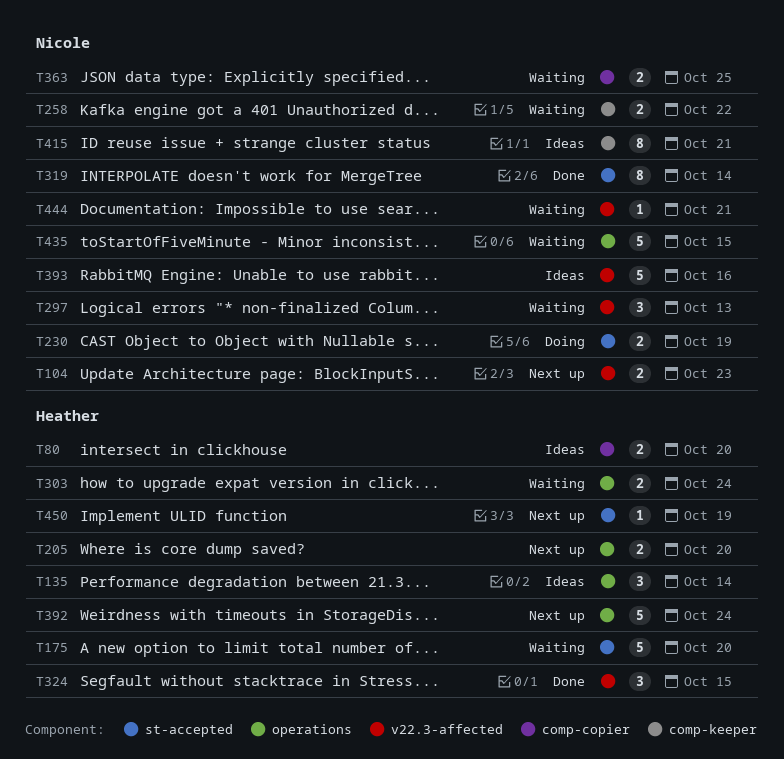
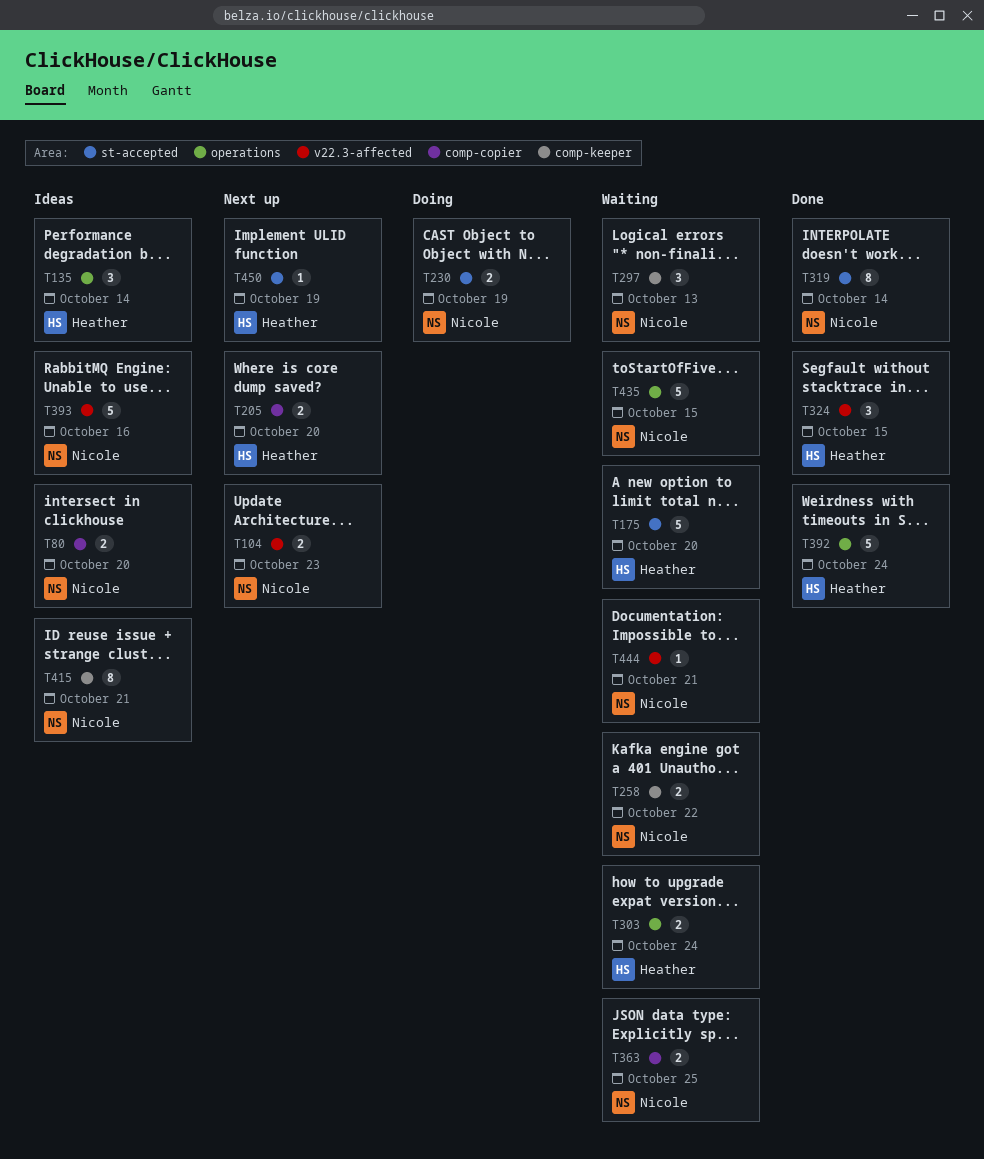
T80, owner: Heather -> Nicole
T205, label: operations -> comp-copier
T297, label: v22.3-affected -> comp-keeper
T392, status: Next up -> Done

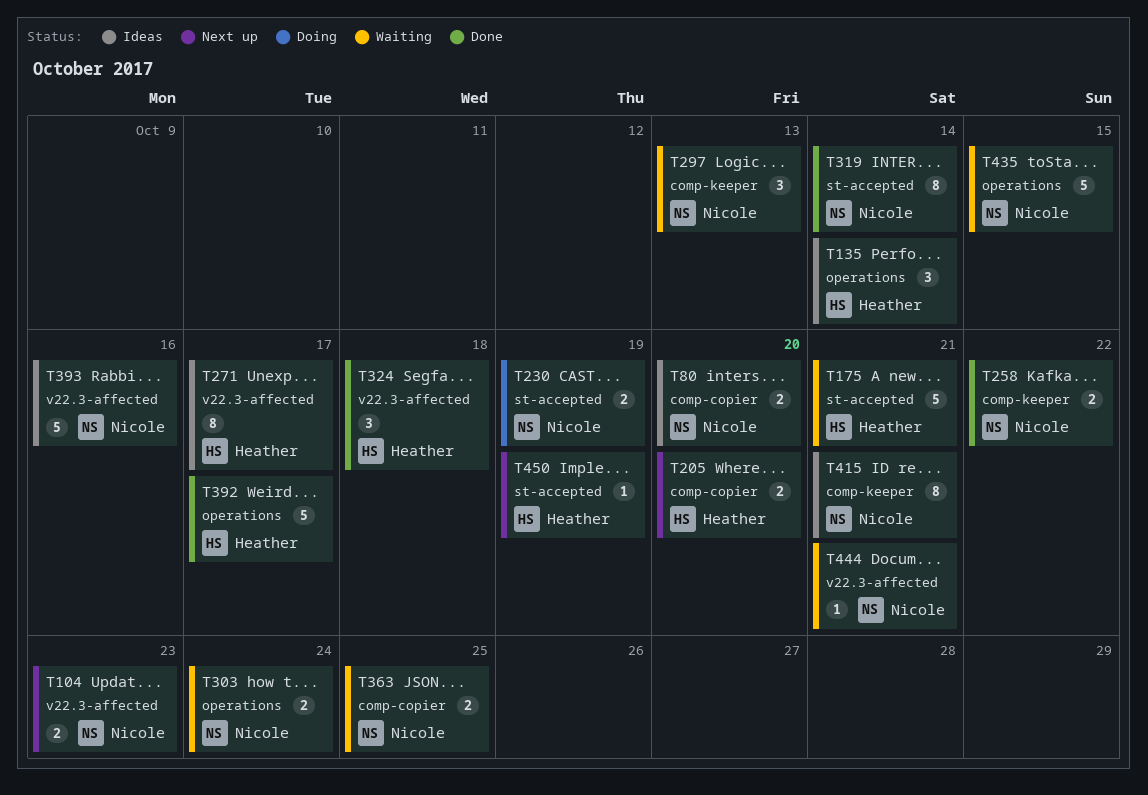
T175, due: Oct 20 -> Oct 21
T258, status: Waiting -> Done
T271: none -> present
T303, owner: Heather -> Nicole
T324, due: Oct 15 -> Oct 18
T392, due: Oct 24 -> Oct 17

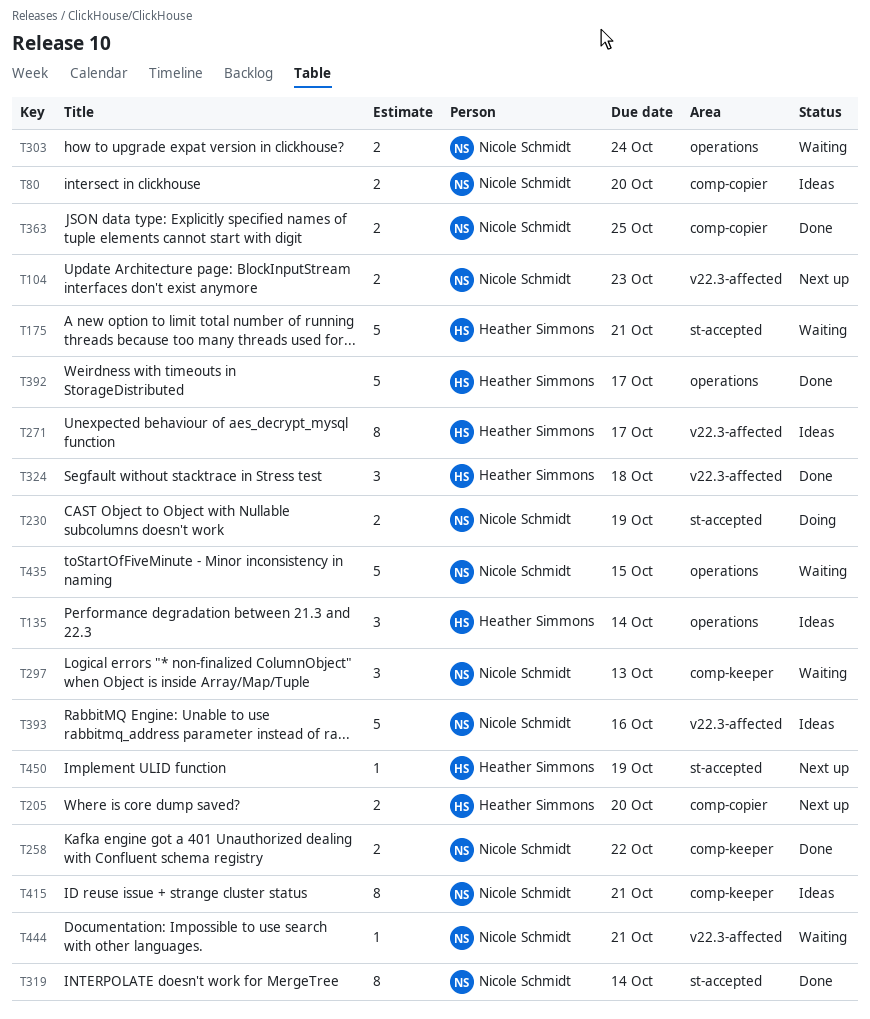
T363, status: Waiting -> Done

